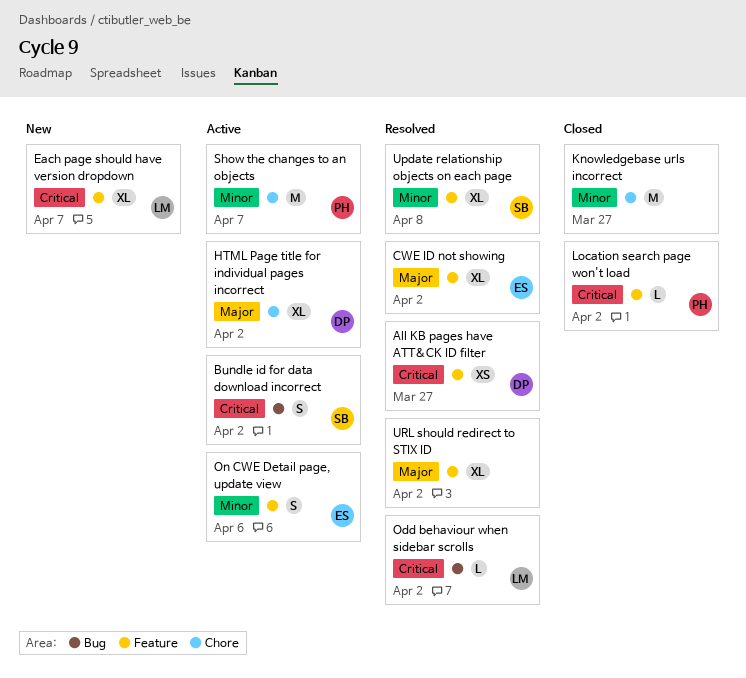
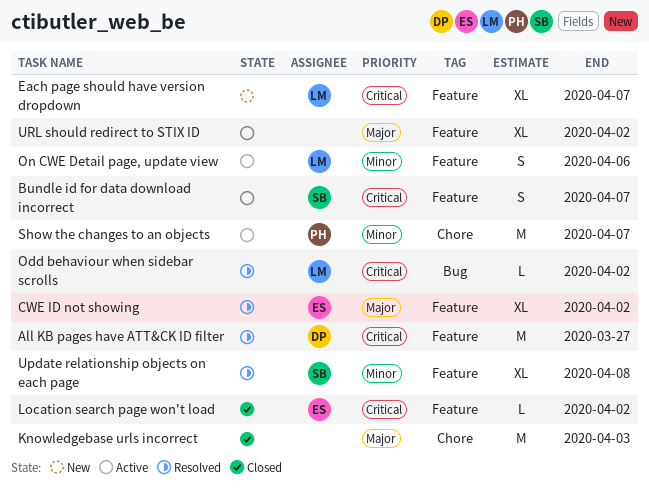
All KB pages have ATT&CK ID filter, estimate: XS -> M
Bundle id for data download incorrect, label: Bug -> Feature
Bundle id for data download incorrect, due: Apr 2 -> Apr 7
HTML Page title for individual pages incorrect: present -> none
Knowledgebase urls incorrect, priority: Minor -> Major
Knowledgebase urls incorrect, due: Mar 27 -> Apr 3
Location search page won't load, owner: PH -> ES
On CWE Detail page, update view, owner: ES -> LM
URL should redirect to STIX ID, status: Resolved -> Active

